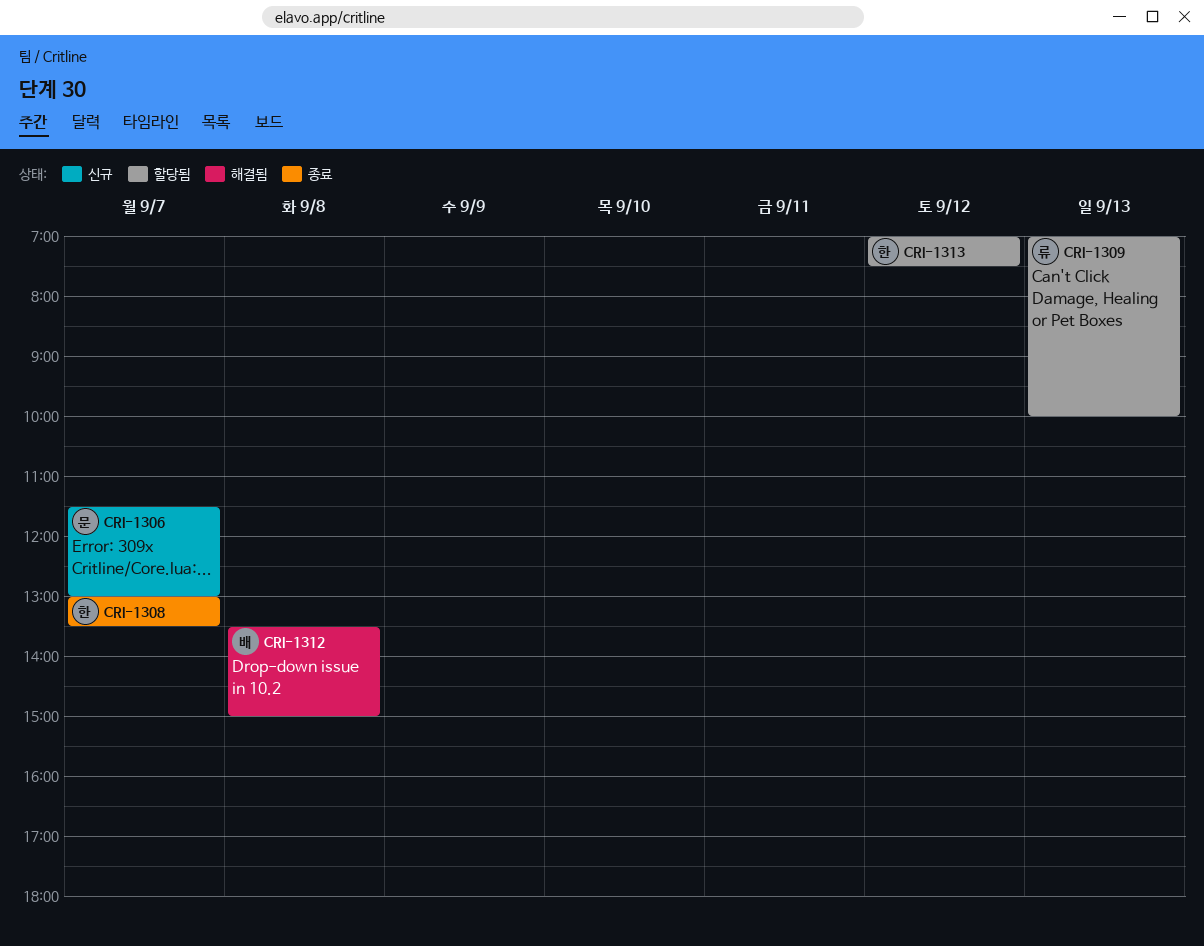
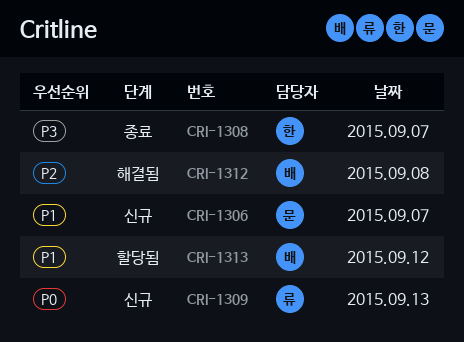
CRI-1309, status: 할당됨 -> 신규
CRI-1313, owner: 한 -> 배

